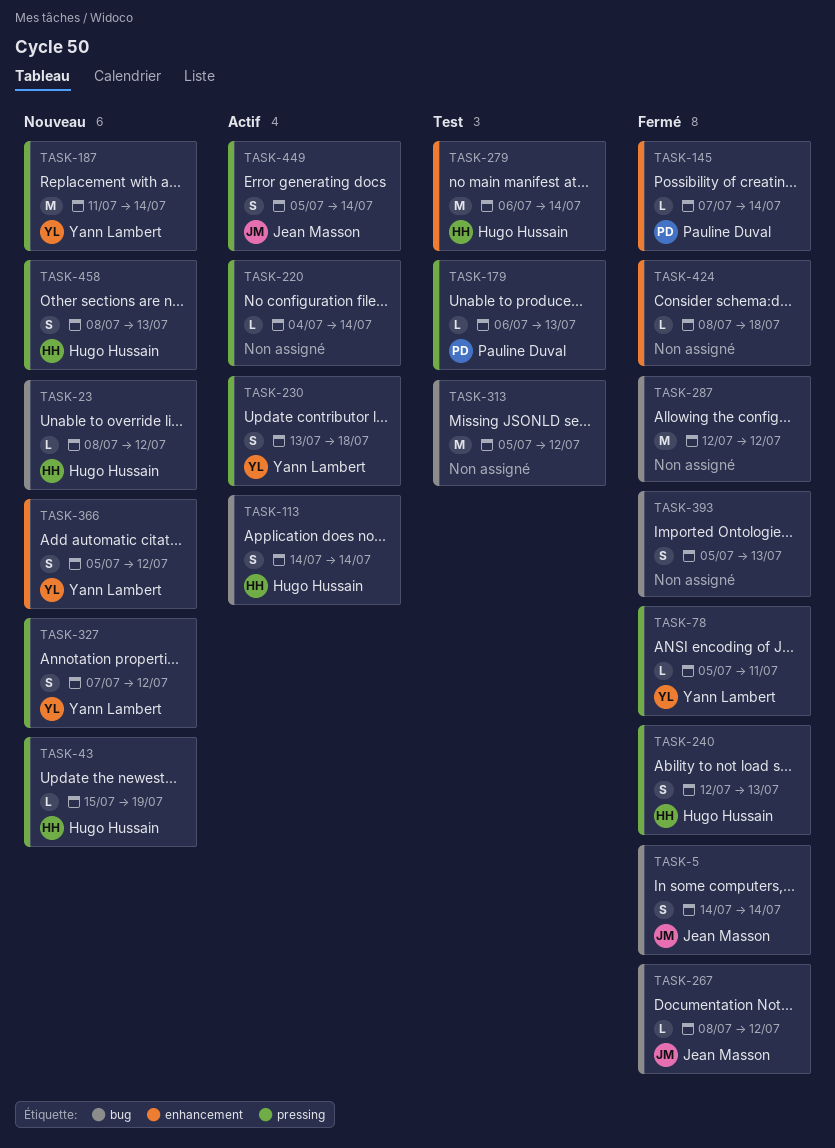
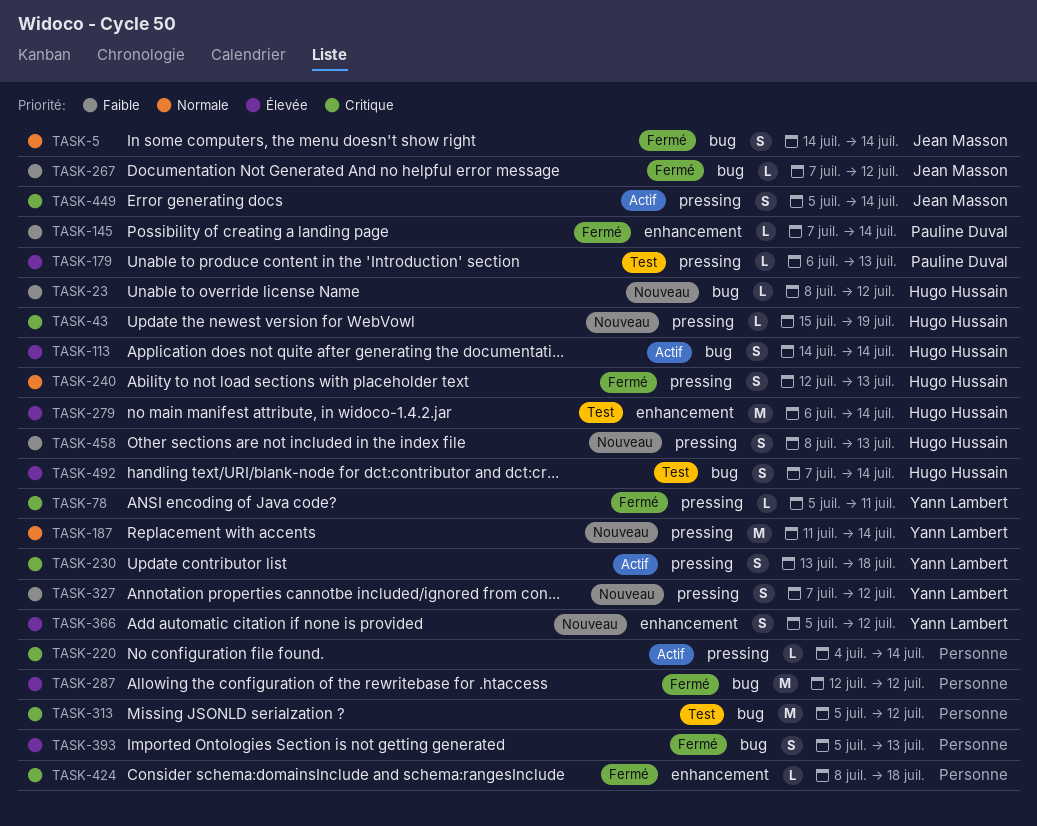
TASK-267, start: Jul 8 -> Jul 7
TASK-492: none -> present

